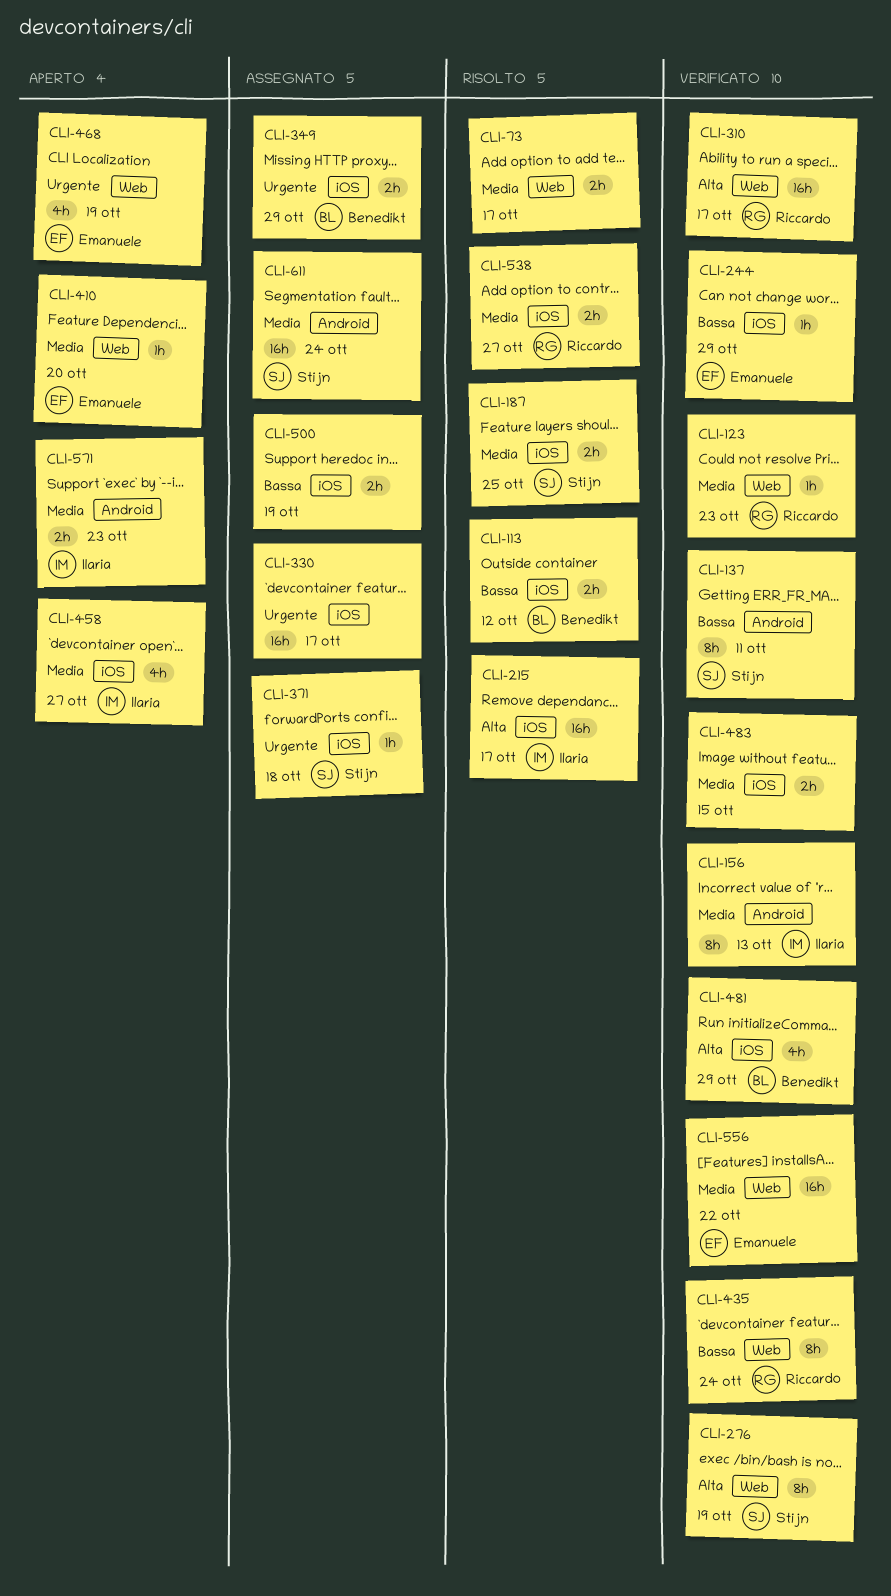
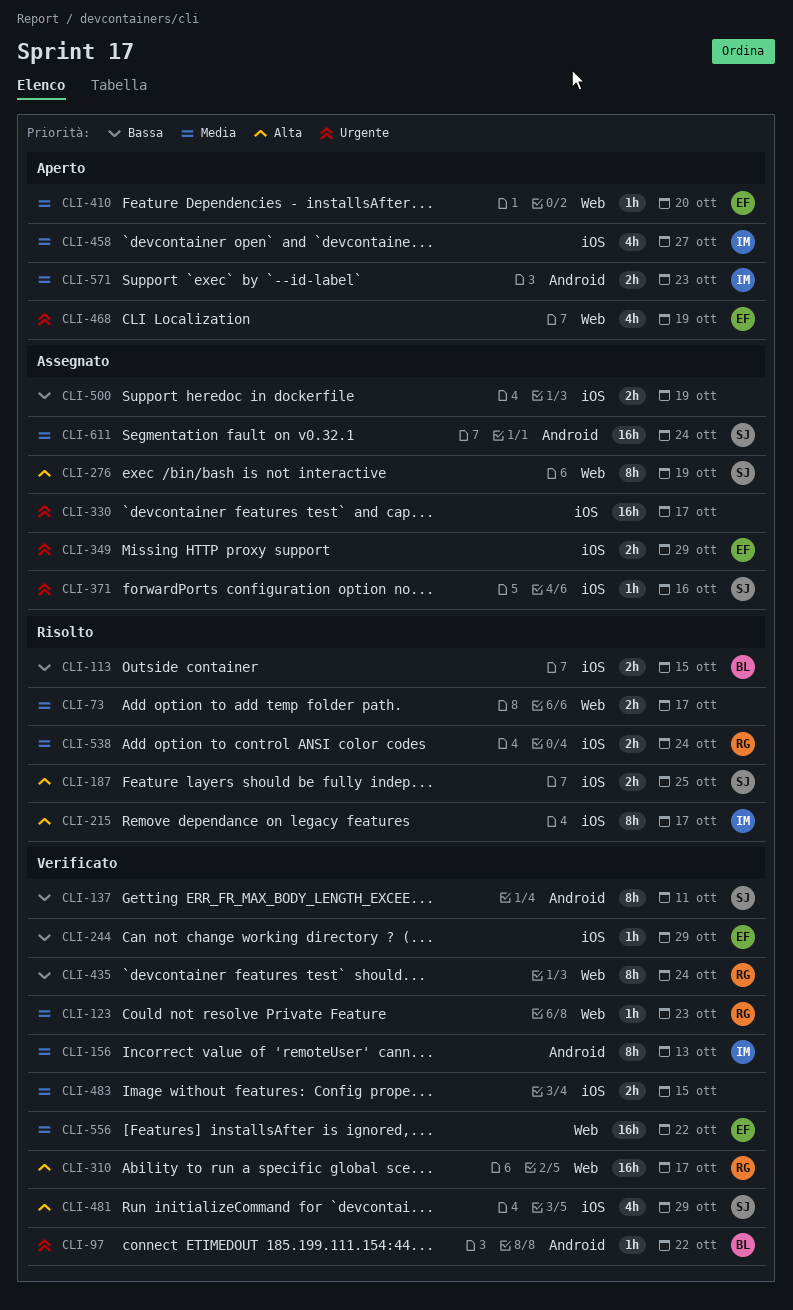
CLI-97: none -> present
CLI-113, due: Oct 12 -> Oct 15
CLI-187, priority: Media -> Alta
CLI-215, estimate: 16h -> 8h
CLI-276, status: Verificato -> Assegnato
CLI-349, owner: Benedikt -> Emanuele
CLI-371, due: Oct 18 -> Oct 16
CLI-481, owner: Benedikt -> Stijn
CLI-538, due: Oct 27 -> Oct 24

